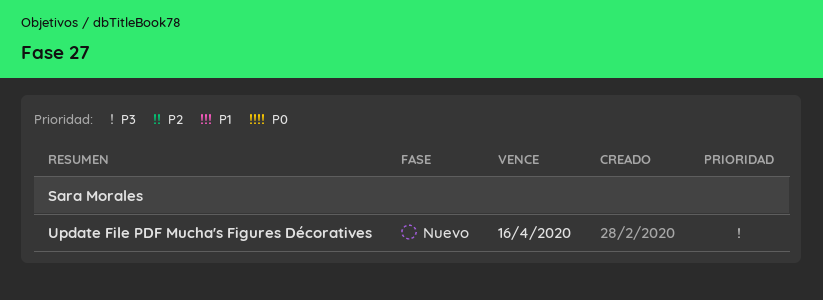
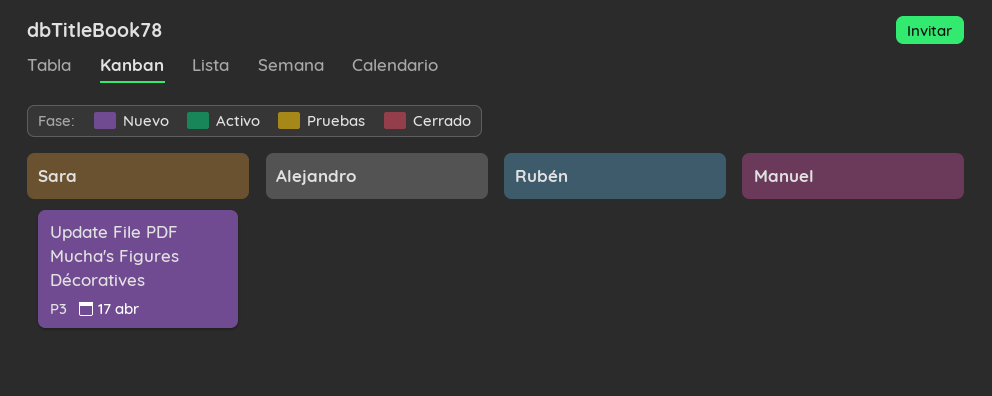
Update File PDF Mucha's Figures Décoratives, due: Apr 16 -> Apr 17

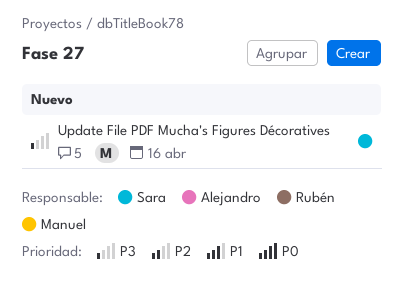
Update File PDF Mucha's Figures Décoratives, due: Apr 17 -> Apr 16

